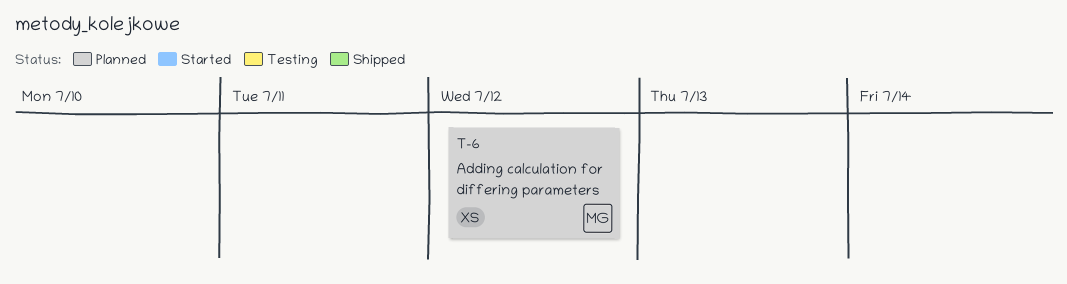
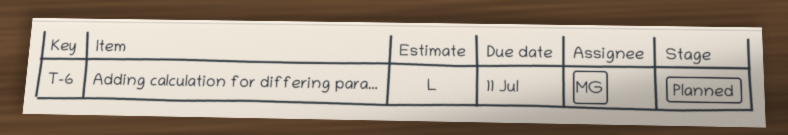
T-6, estimate: XS -> L
T-6, due: Jul 12 -> Jul 11

